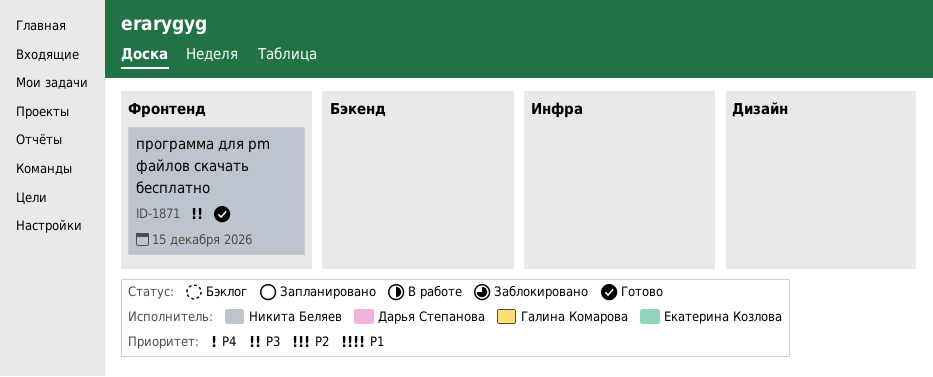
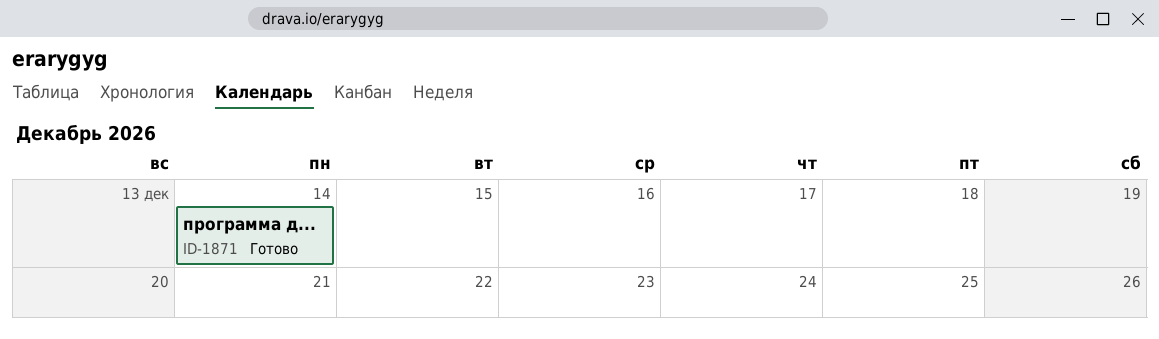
ID-1871, due: Dec 15 -> Dec 14

